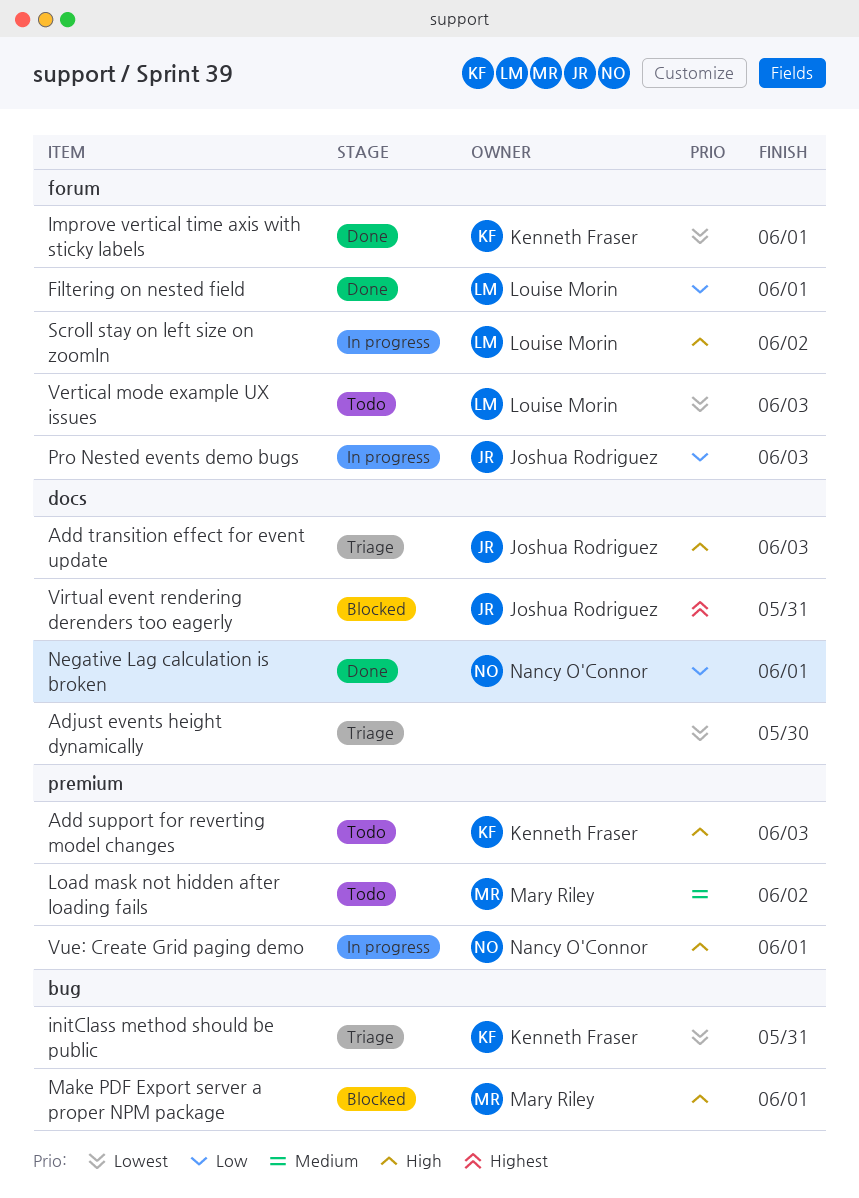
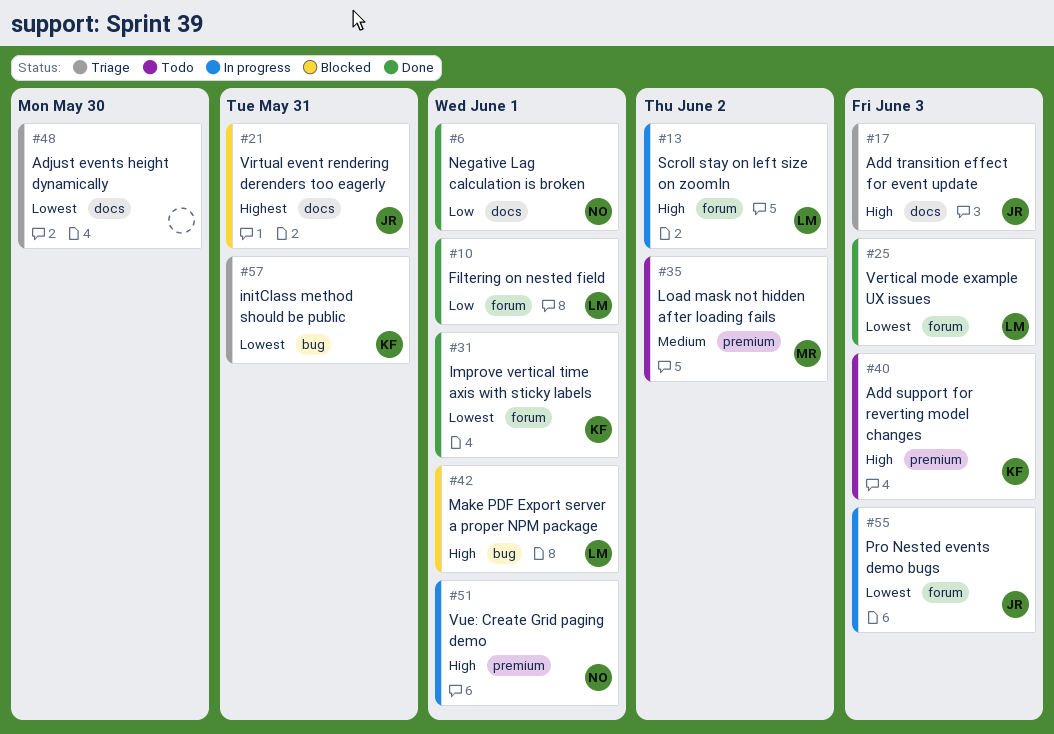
Make PDF Export server a proper NPM package, owner: Mary Riley -> Louise Morin
Pro Nested events demo bugs, priority: Low -> Lowest
Vertical mode example UX issues, status: Todo -> Done

